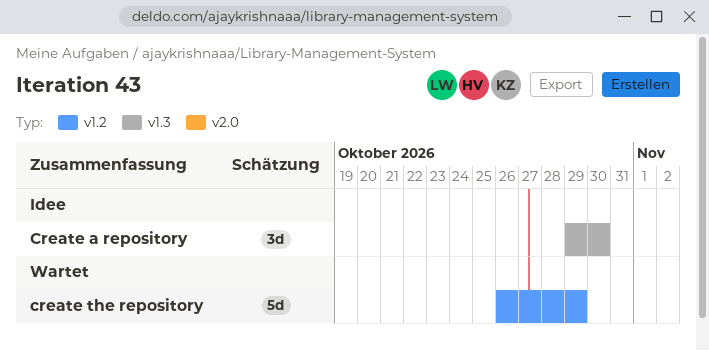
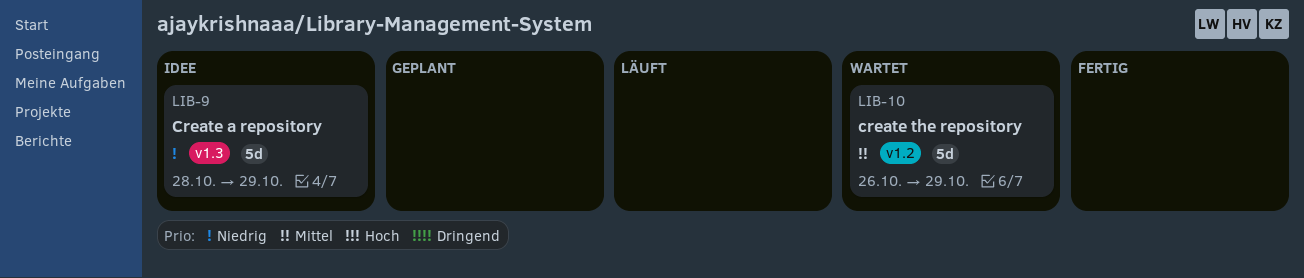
Create a repository, estimate: 3d -> 5d
Create a repository, start: Oct 29 -> Oct 28
Create a repository, due: Oct 30 -> Oct 29

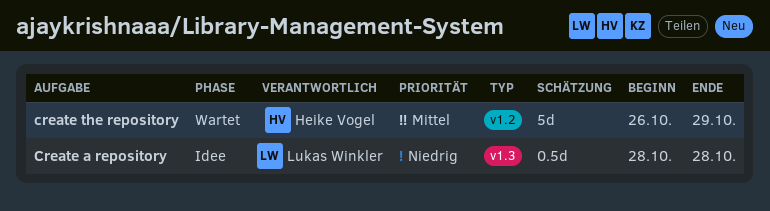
Create a repository, estimate: 5d -> 0.5d
Create a repository, due: Oct 29 -> Oct 28

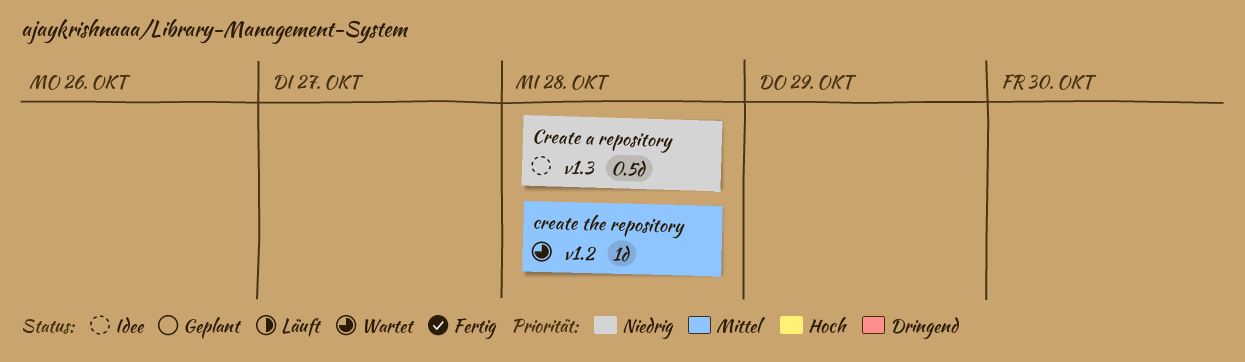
create the repository, estimate: 5d -> 1d
create the repository, due: Oct 29 -> Oct 28

